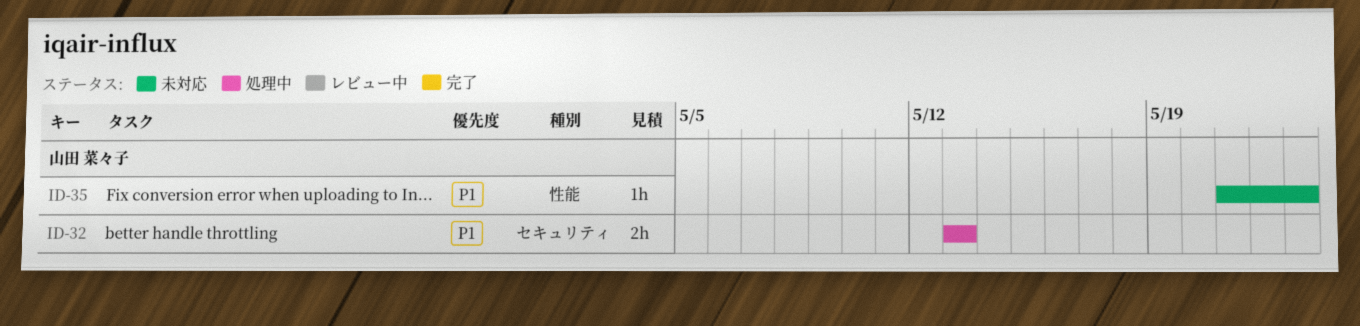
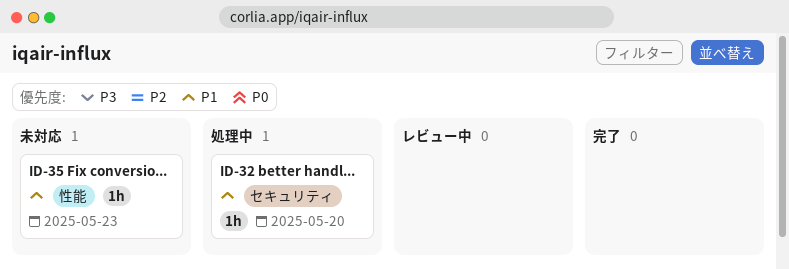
ID-32, estimate: 2h -> 1h
ID-32, due: May 13 -> May 20

